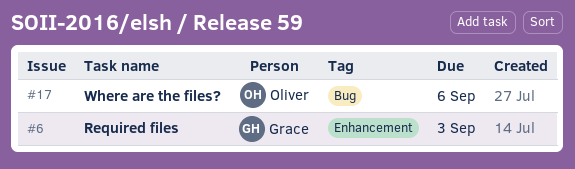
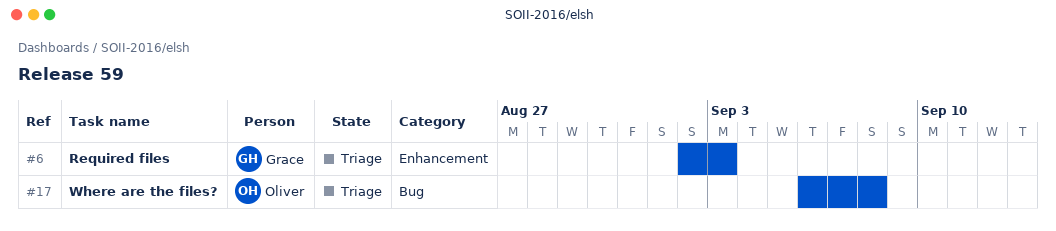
#17, due: Sep 6 -> Sep 8

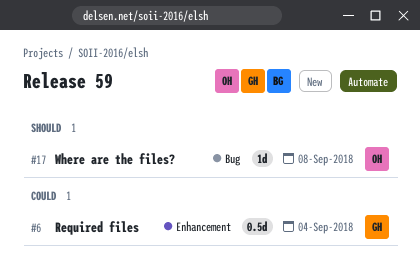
#6, due: Sep 3 -> Sep 4

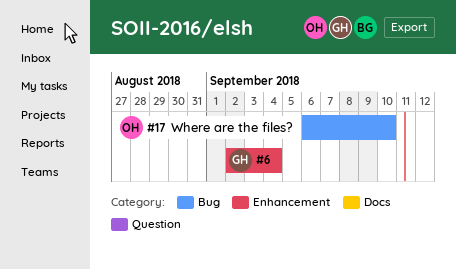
#17, due: Sep 8 -> Sep 10

